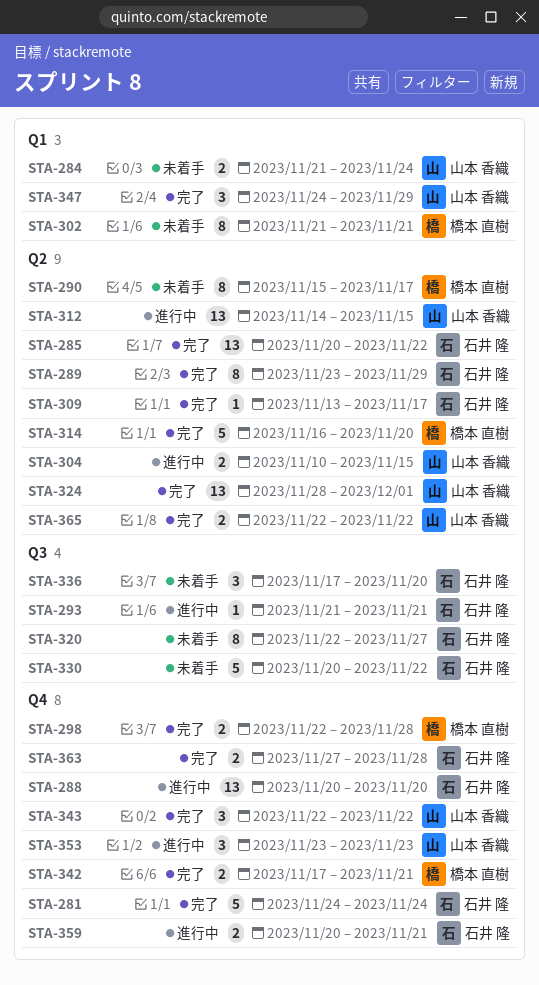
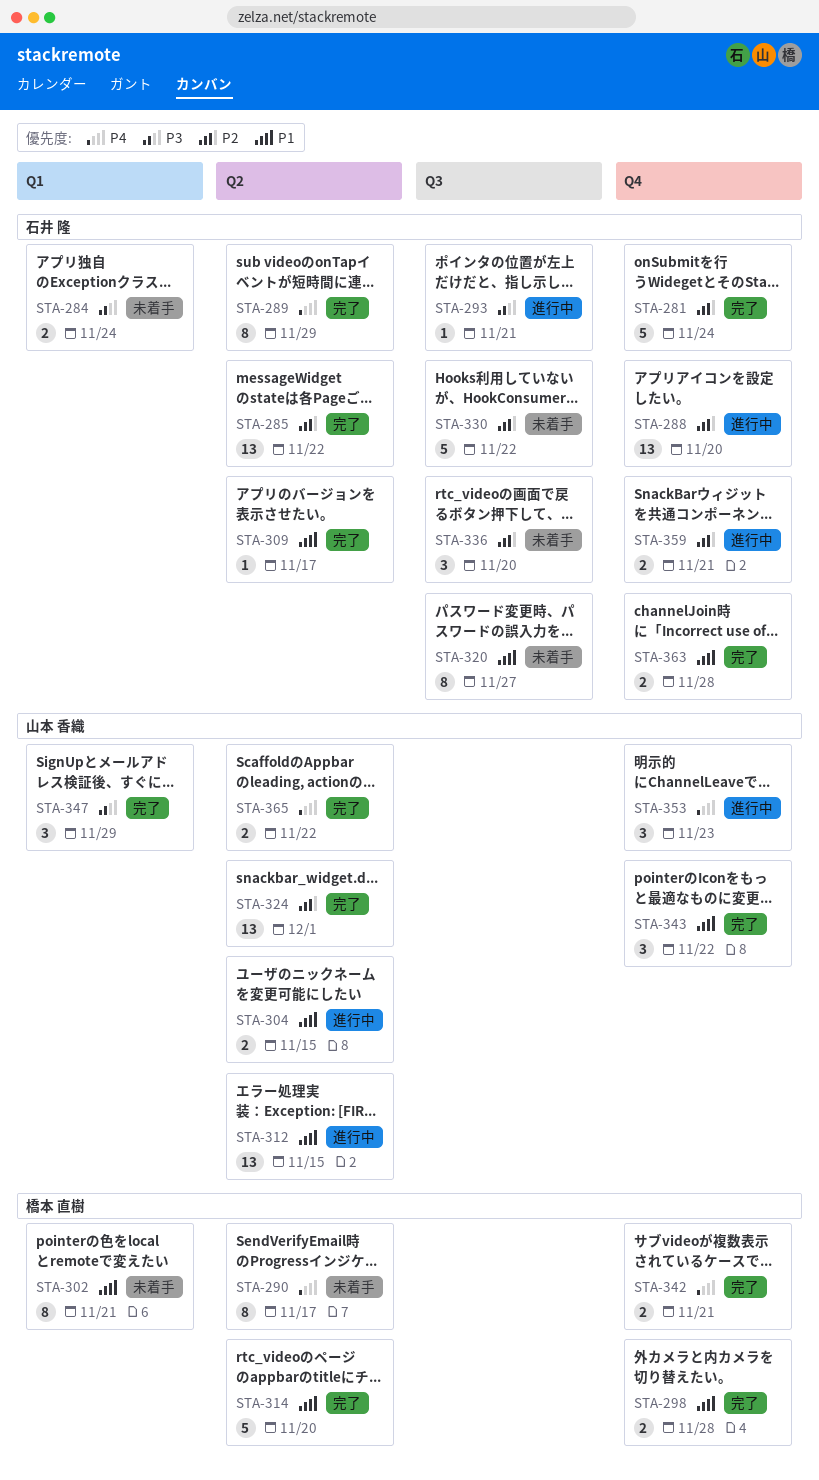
STA-284, owner: 山本 香織 -> 石井 隆

